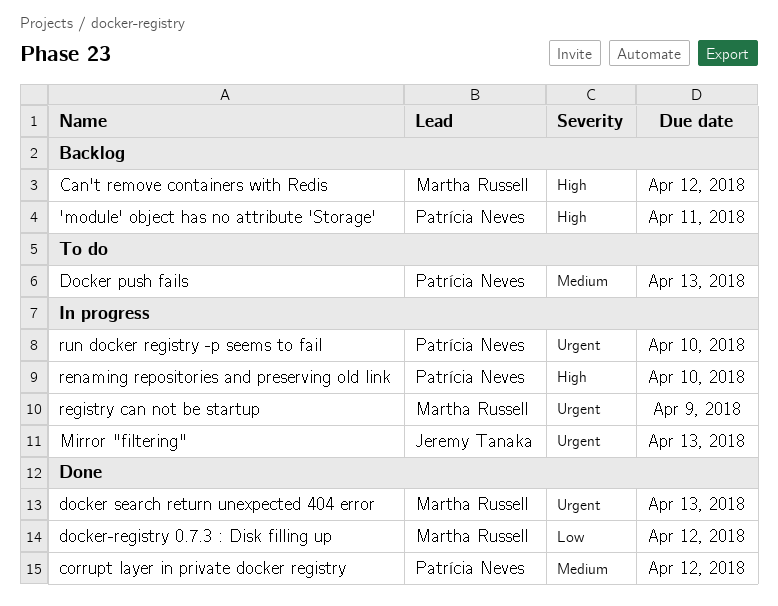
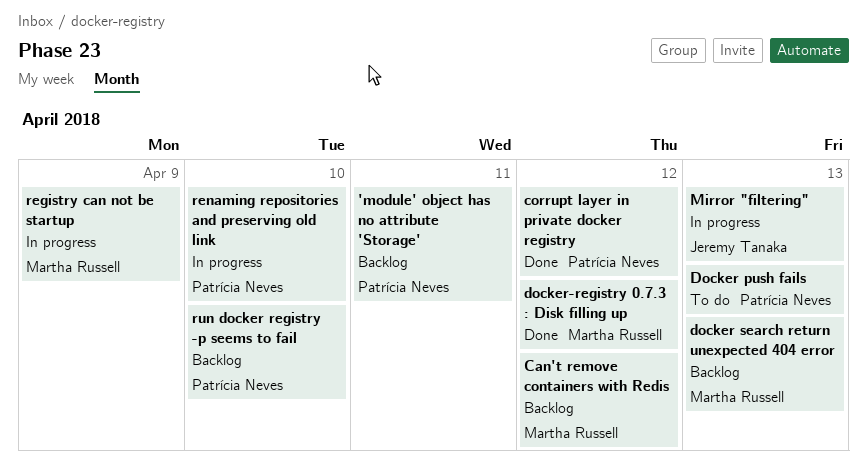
docker search return unexpected 404 error, status: Done -> Backlog
run docker registry -p seems to fail, status: In progress -> Backlog

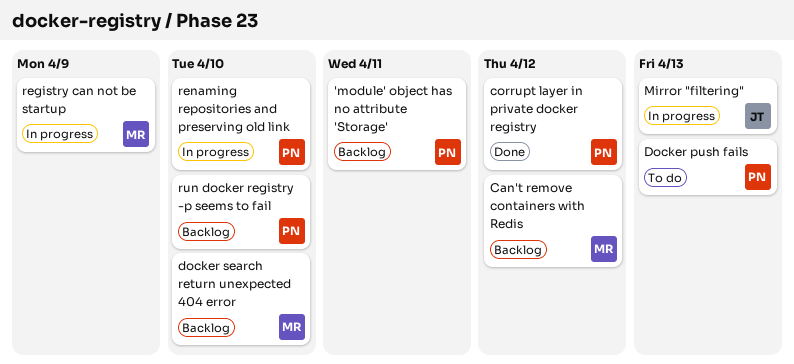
docker search return unexpected 404 error, due: Apr 13 -> Apr 10
docker-registry 0.7.3 : Disk filling up: present -> none

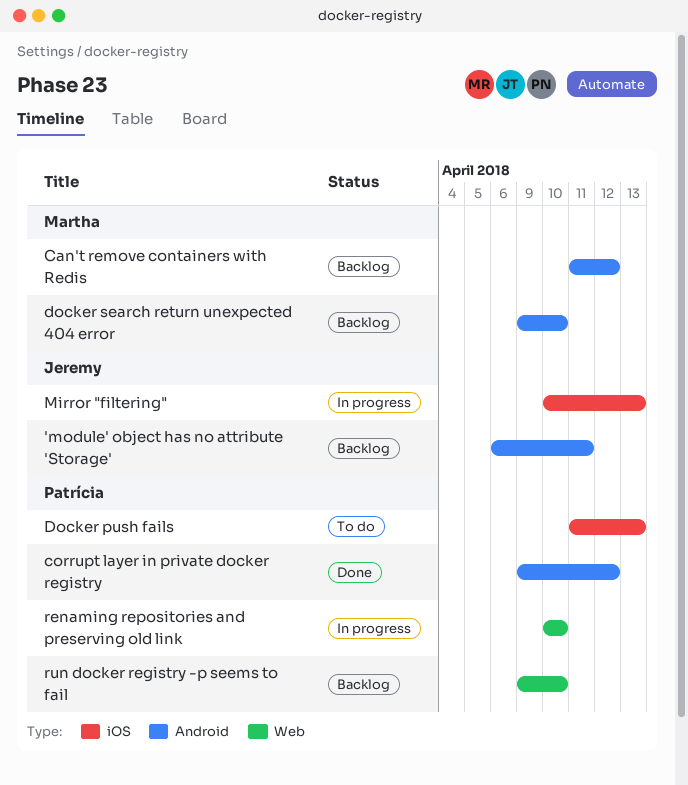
'module' object has no attribute 'Storage', owner: Patrícia -> Jeremy
registry can not be startup: present -> none

